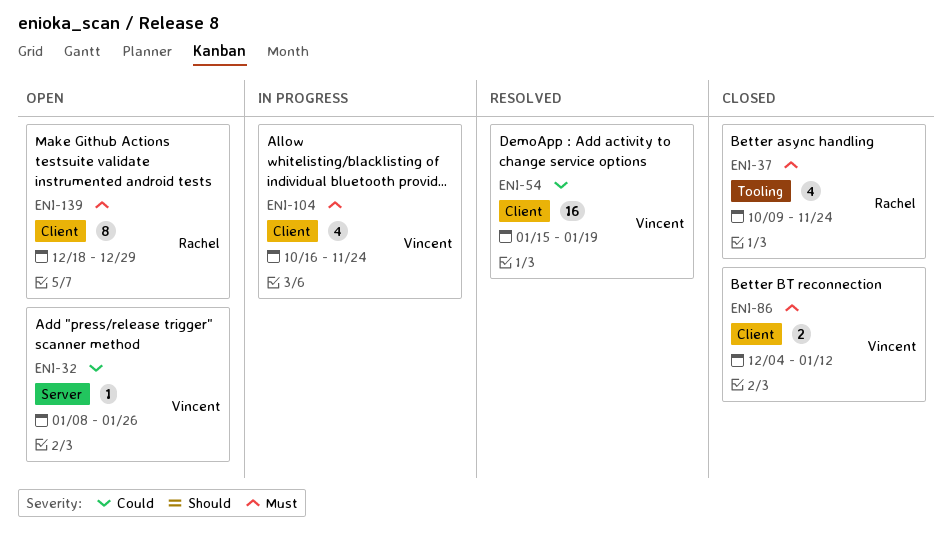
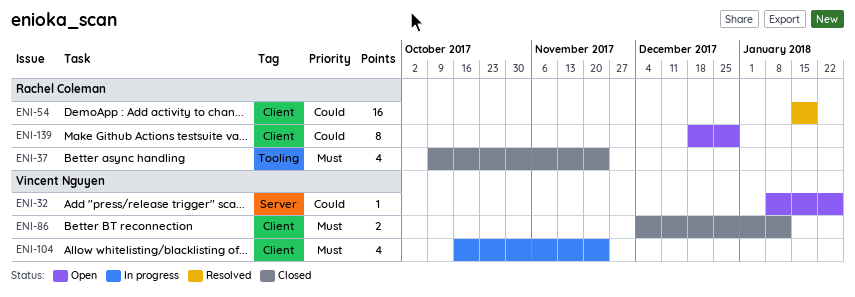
ENI-54, owner: Vincent Nguyen -> Rachel Coleman
ENI-139, priority: Must -> Could

